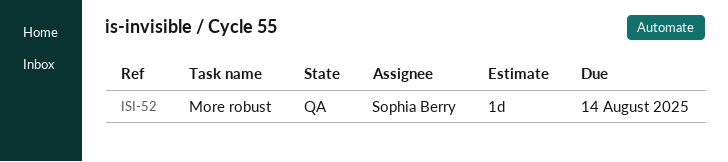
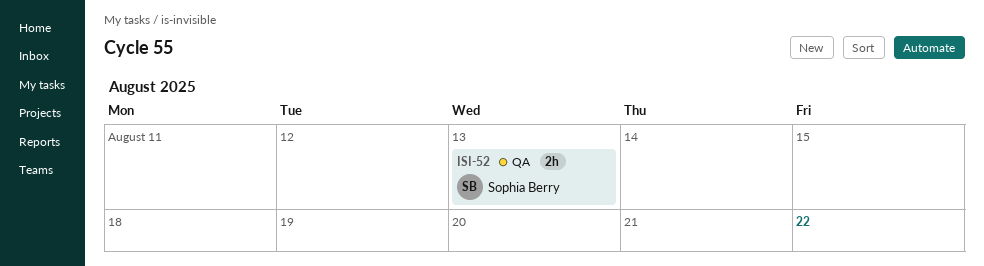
ISI-52, estimate: 1d -> 2h
ISI-52, due: Aug 14 -> Aug 13

